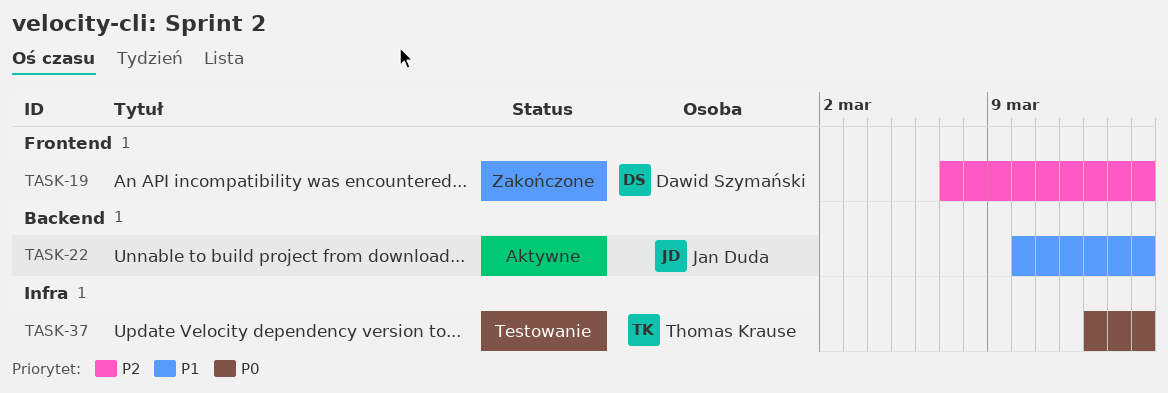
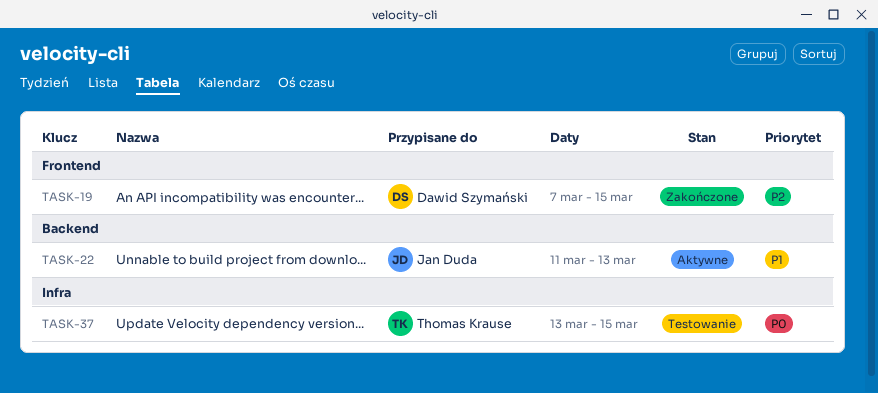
TASK-22, start: Mar 10 -> Mar 11
TASK-22, due: Mar 15 -> Mar 13

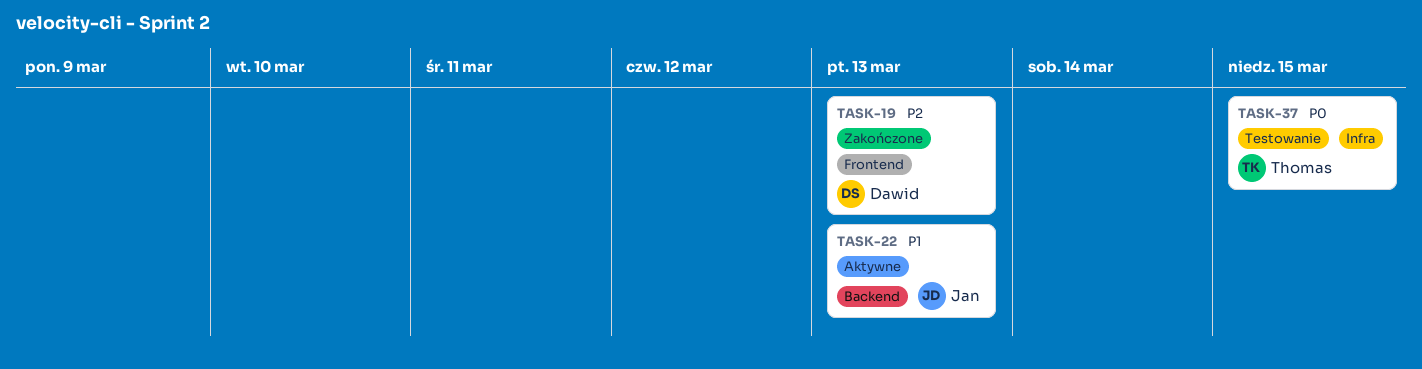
TASK-19, due: Mar 15 -> Mar 13

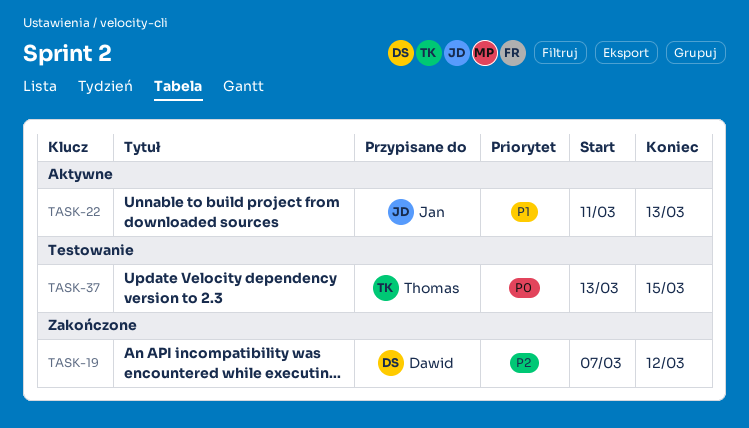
TASK-19, due: Mar 13 -> Mar 12

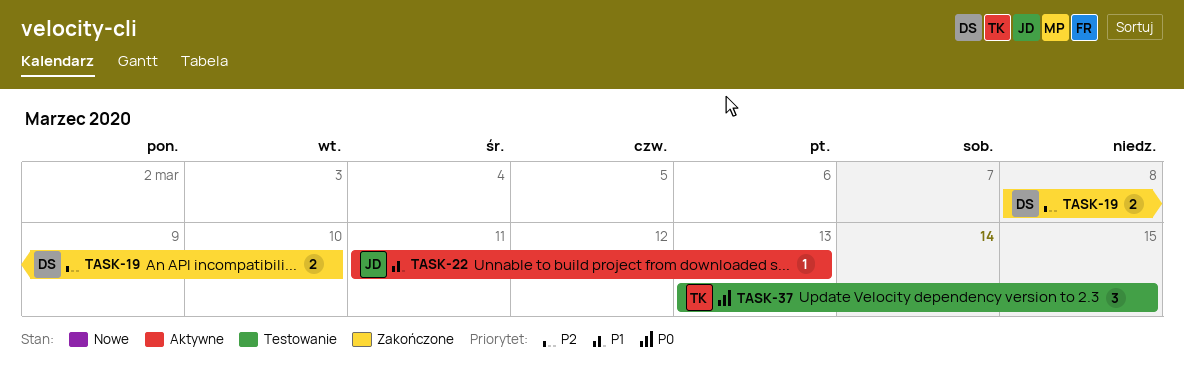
TASK-19, start: Mar 7 -> Mar 8
TASK-19, due: Mar 12 -> Mar 10

